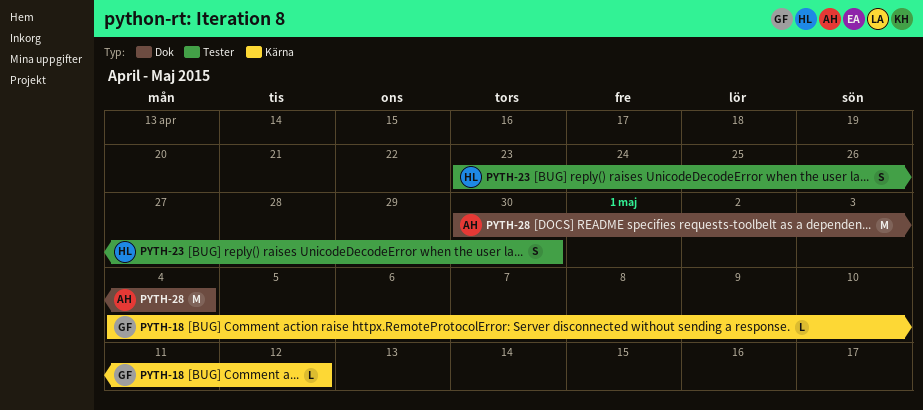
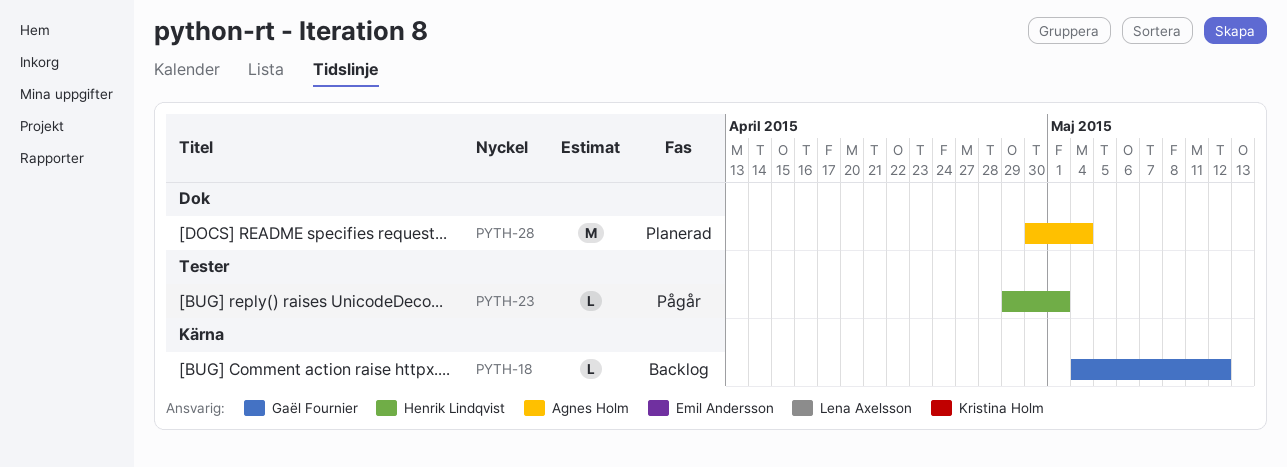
PYTH-23, estimate: S -> L
PYTH-23, start: Apr 23 -> Apr 29
PYTH-23, due: Apr 30 -> May 1

